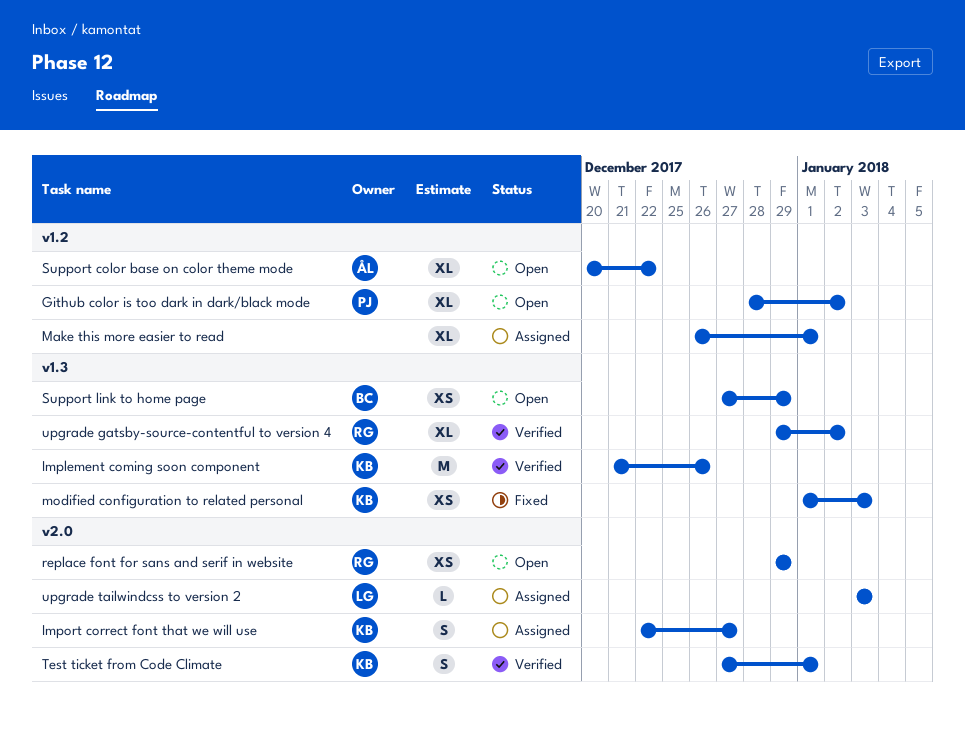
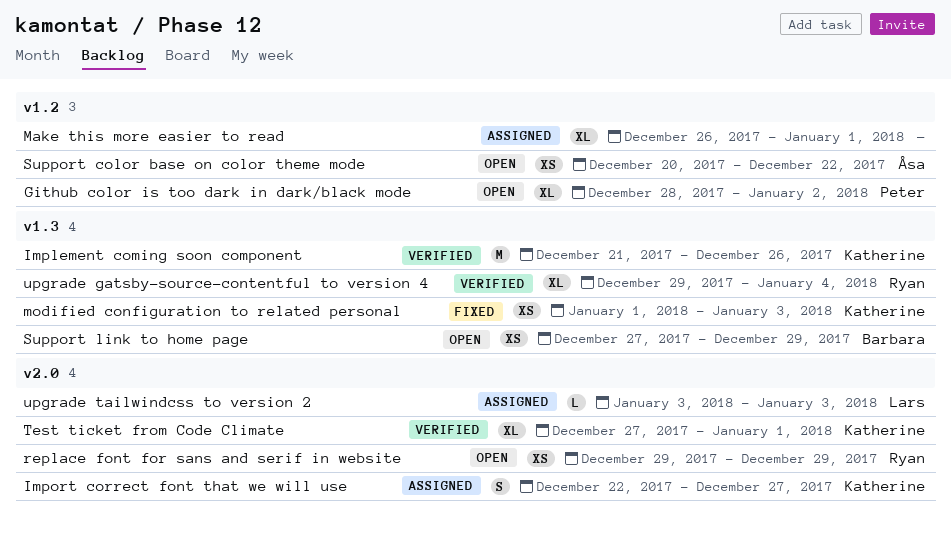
Support color base on color theme mode, estimate: XL -> XS
Test ticket from Code Climate, estimate: S -> XL
upgrade gatsby-source-contentful to version 4, due: Jan 2 -> Jan 4

